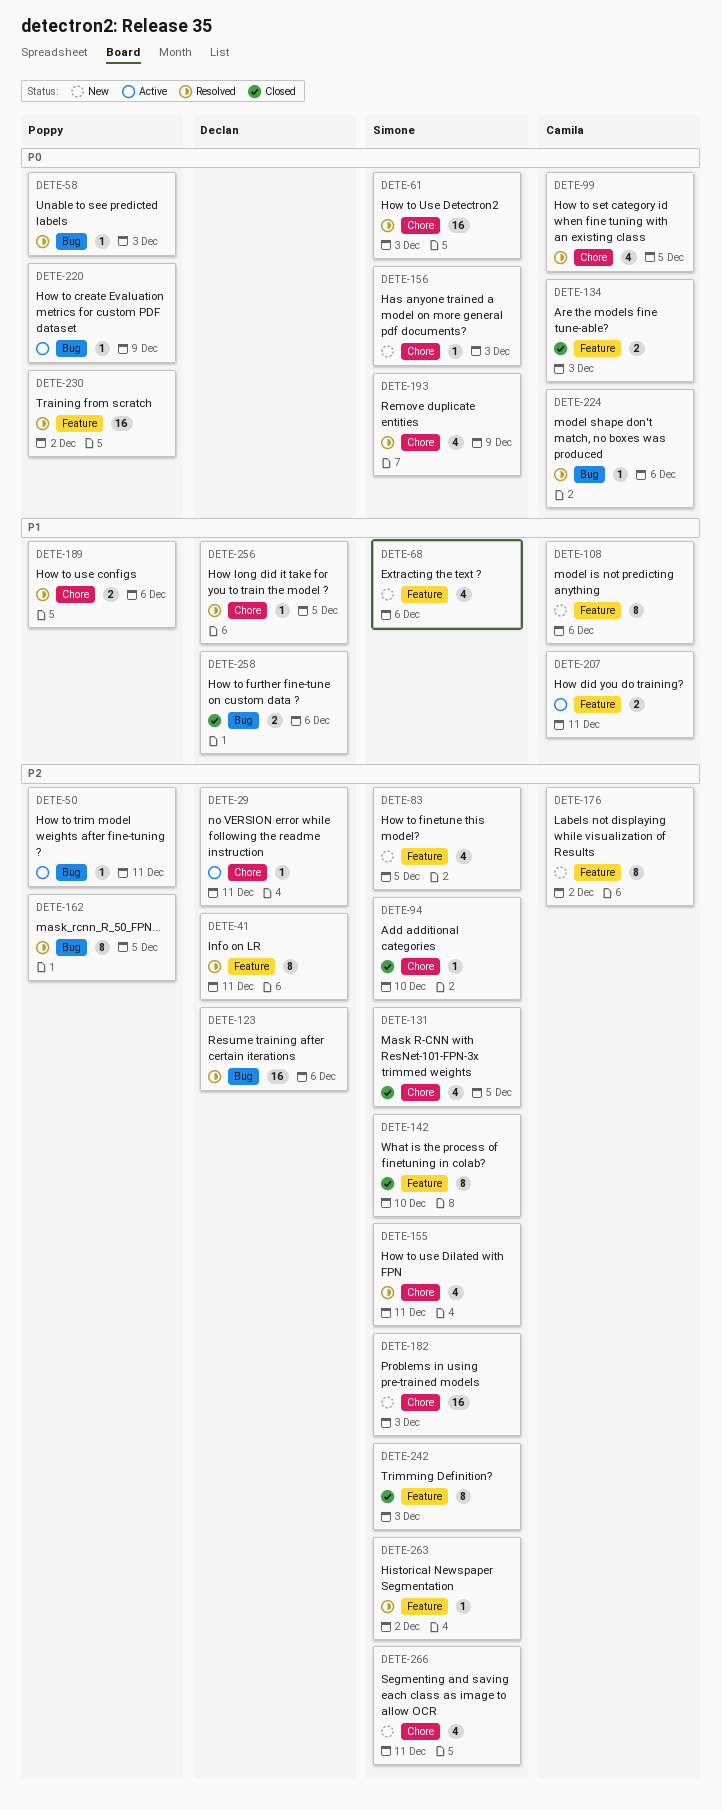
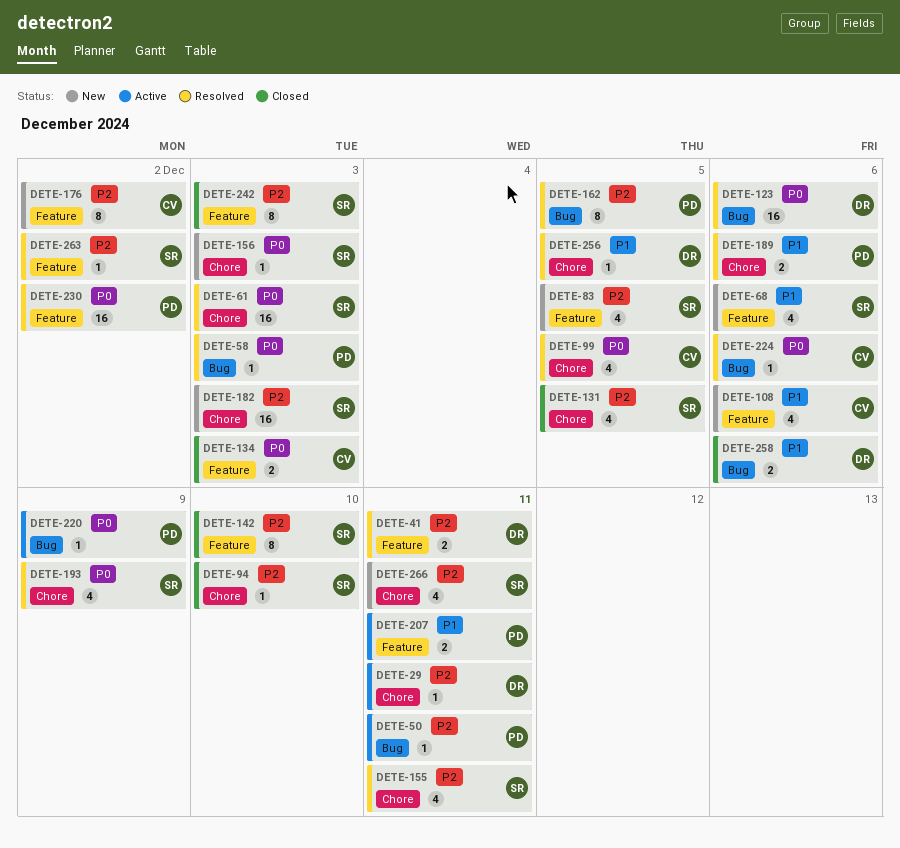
DETE-41, estimate: 8 -> 2
DETE-108, estimate: 8 -> 4
DETE-123, priority: P2 -> P0
DETE-207, owner: Camila -> Poppy

